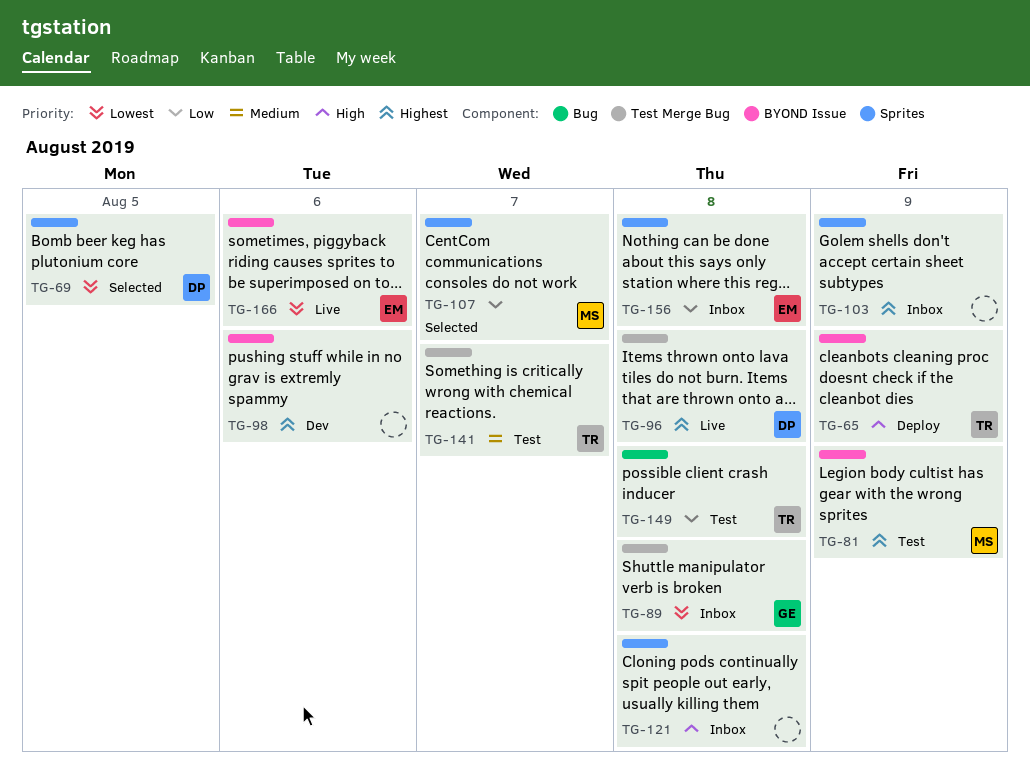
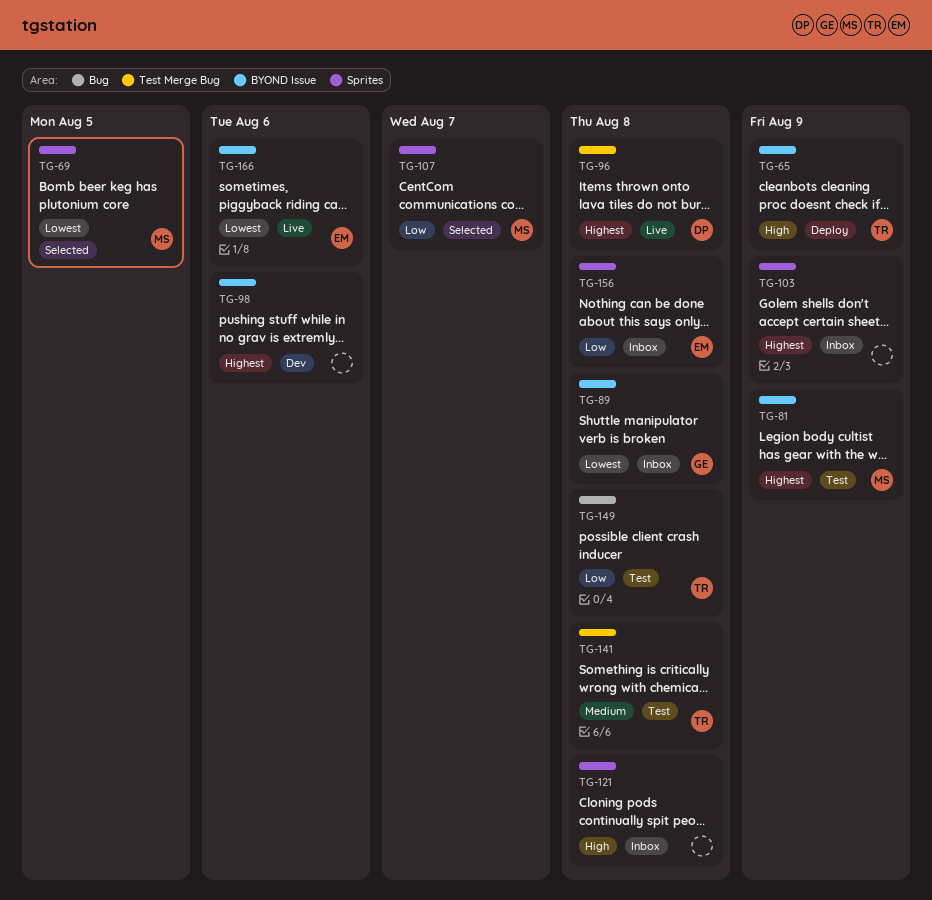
TG-69, owner: DP -> MS
TG-89, label: Test Merge Bug -> BYOND Issue
TG-141, due: Aug 7 -> Aug 8

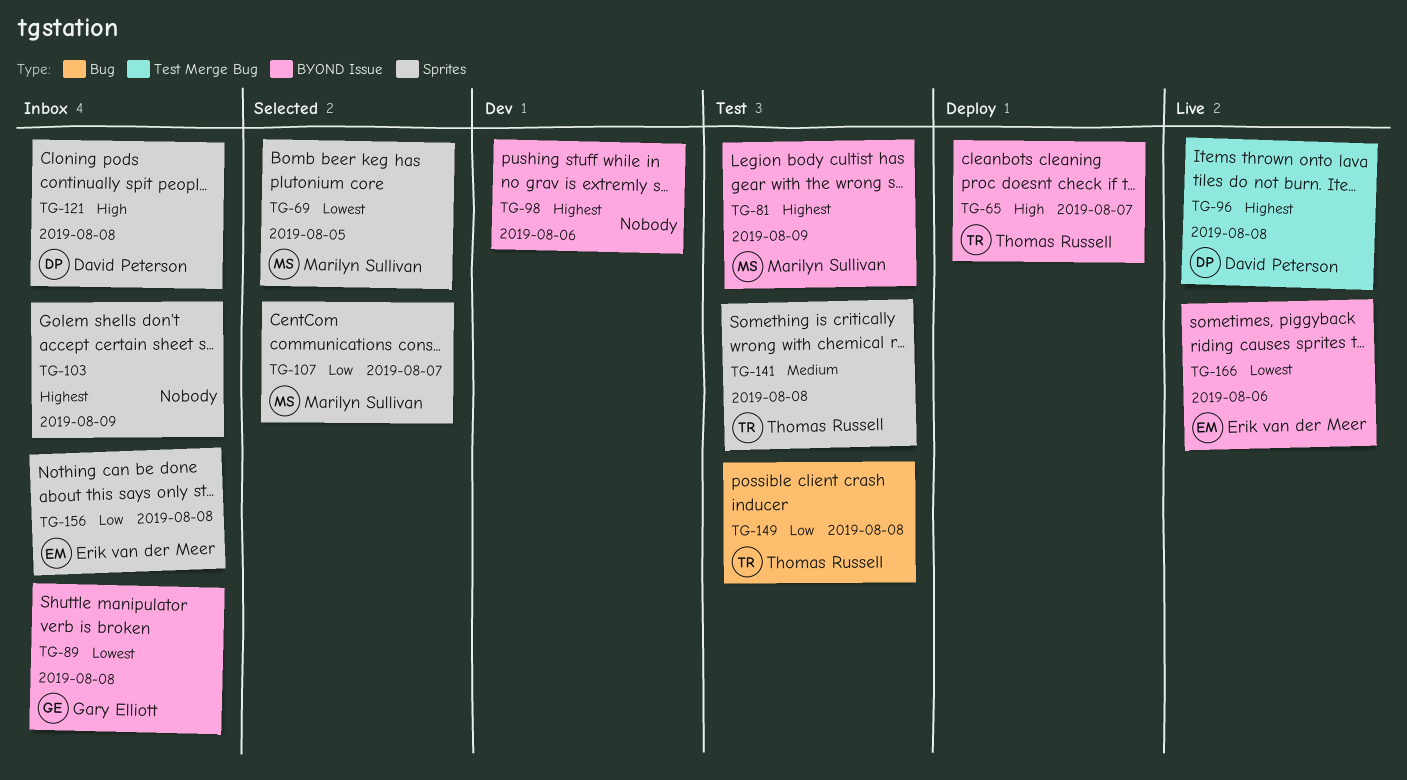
TG-65, due: Aug 9 -> Aug 7
TG-121, owner: none -> David Peterson
TG-141, label: Test Merge Bug -> Sprites

